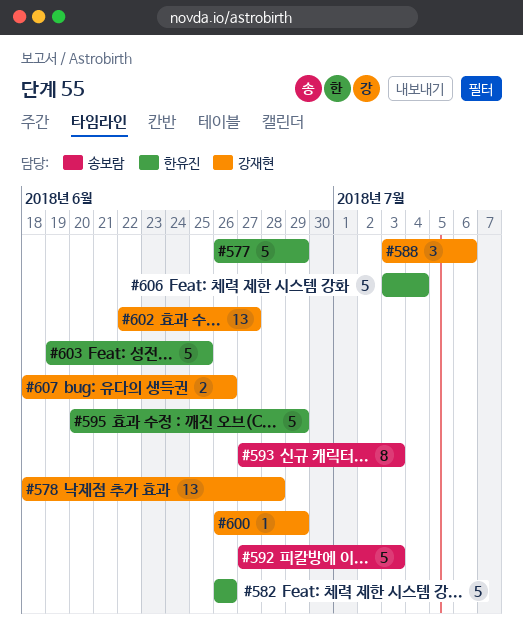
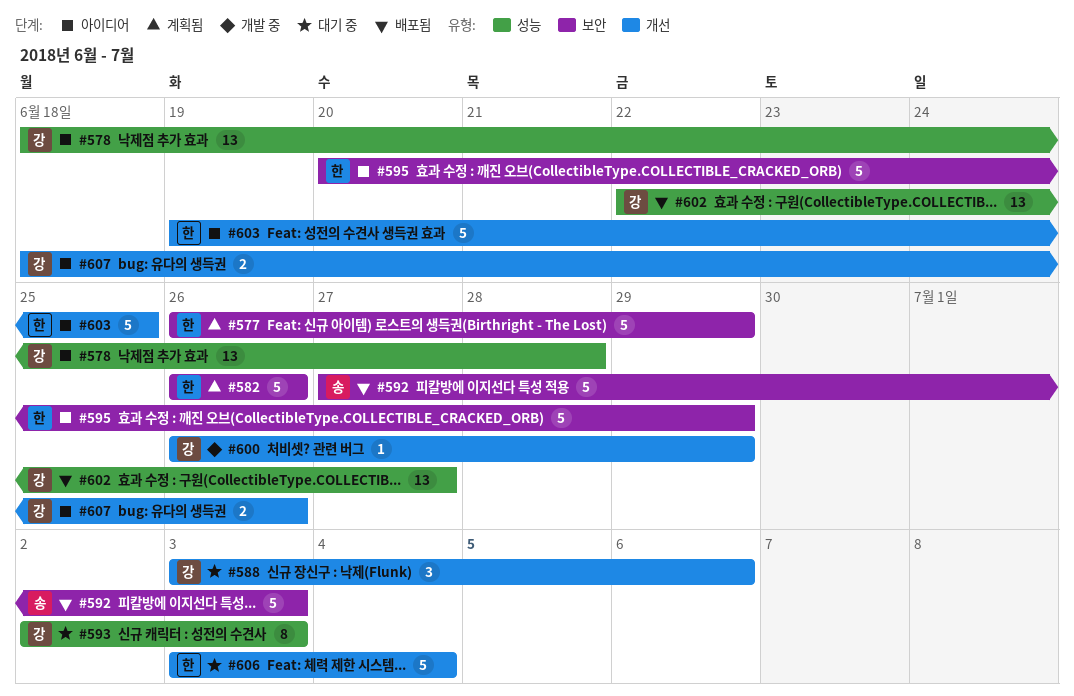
#593, owner: 송보람 -> 강재현
#593, start: Jun 27 -> Jul 2

